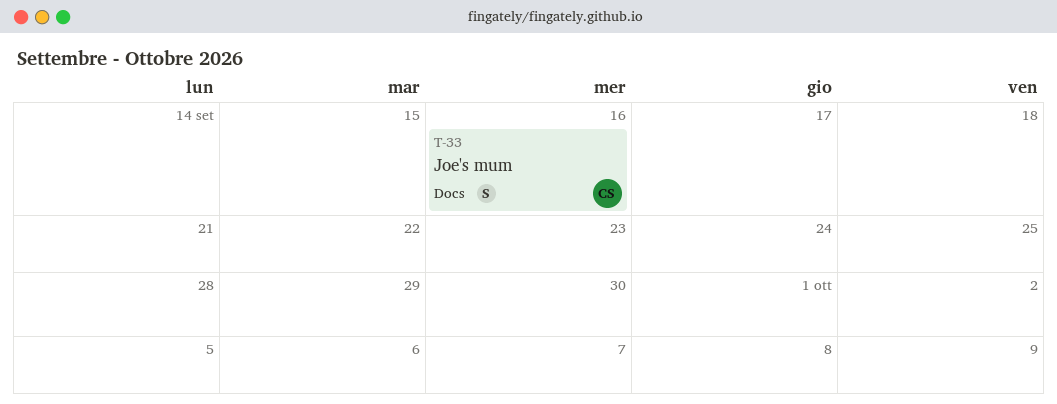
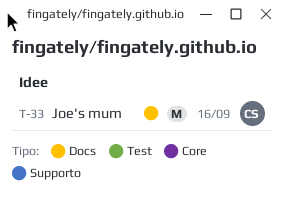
T-33, estimate: S -> M

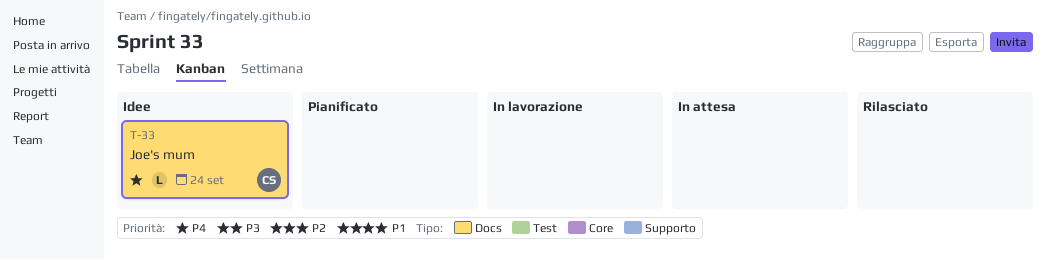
T-33, estimate: M -> L
T-33, due: Sep 16 -> Sep 24

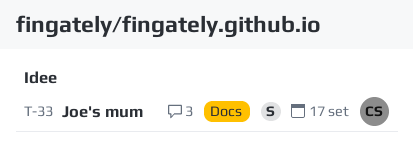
T-33, estimate: L -> S
T-33, due: Sep 24 -> Sep 17

